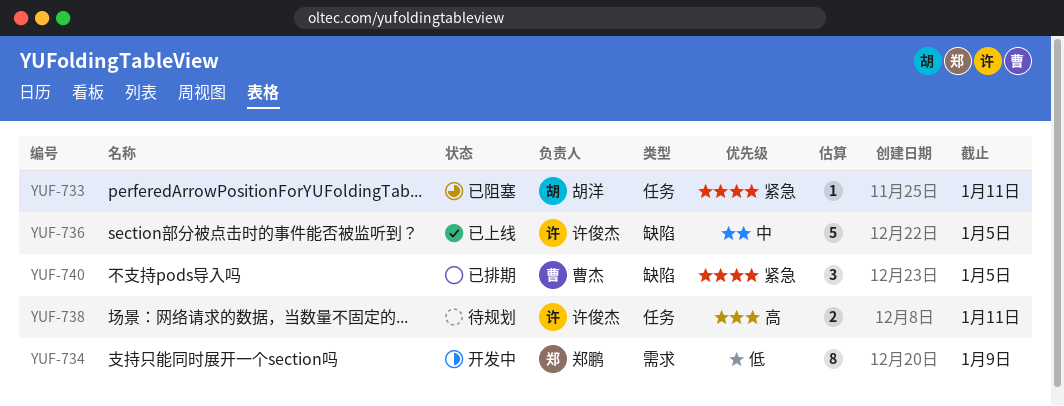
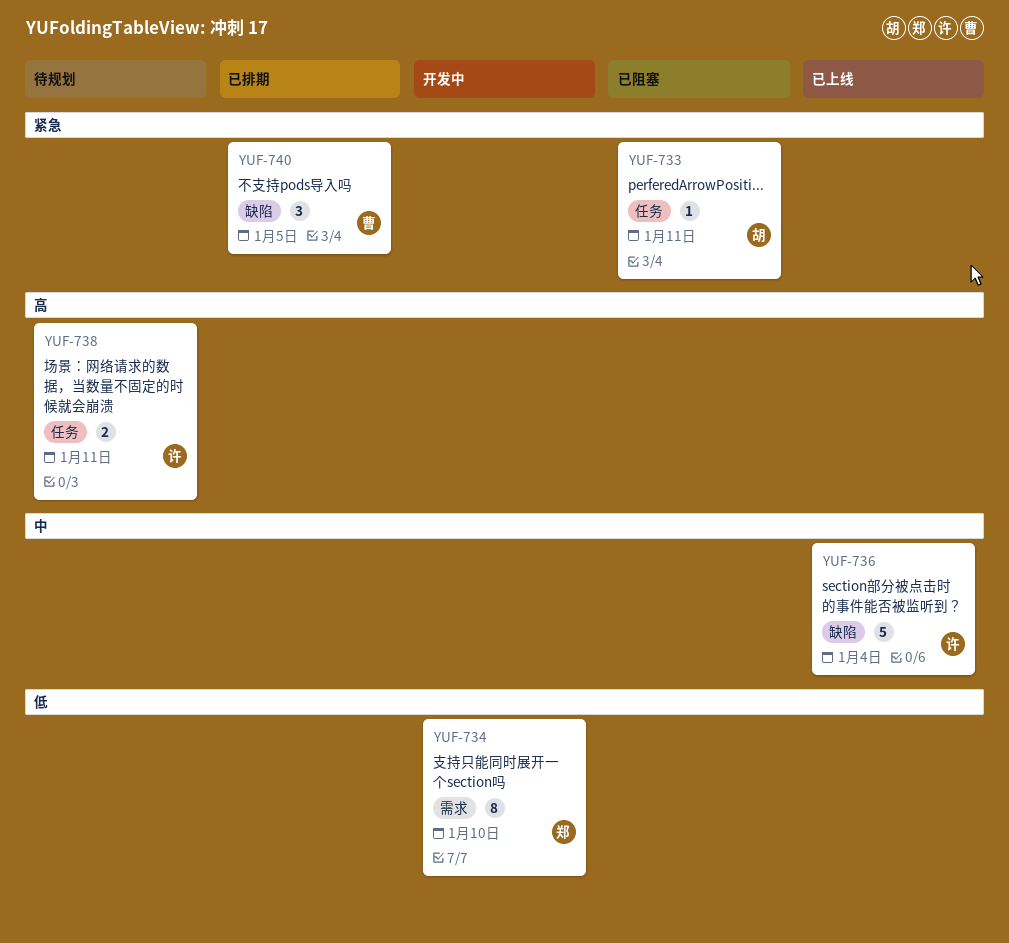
YUF-734, due: Jan 9 -> Jan 10
YUF-736, due: Jan 5 -> Jan 4

